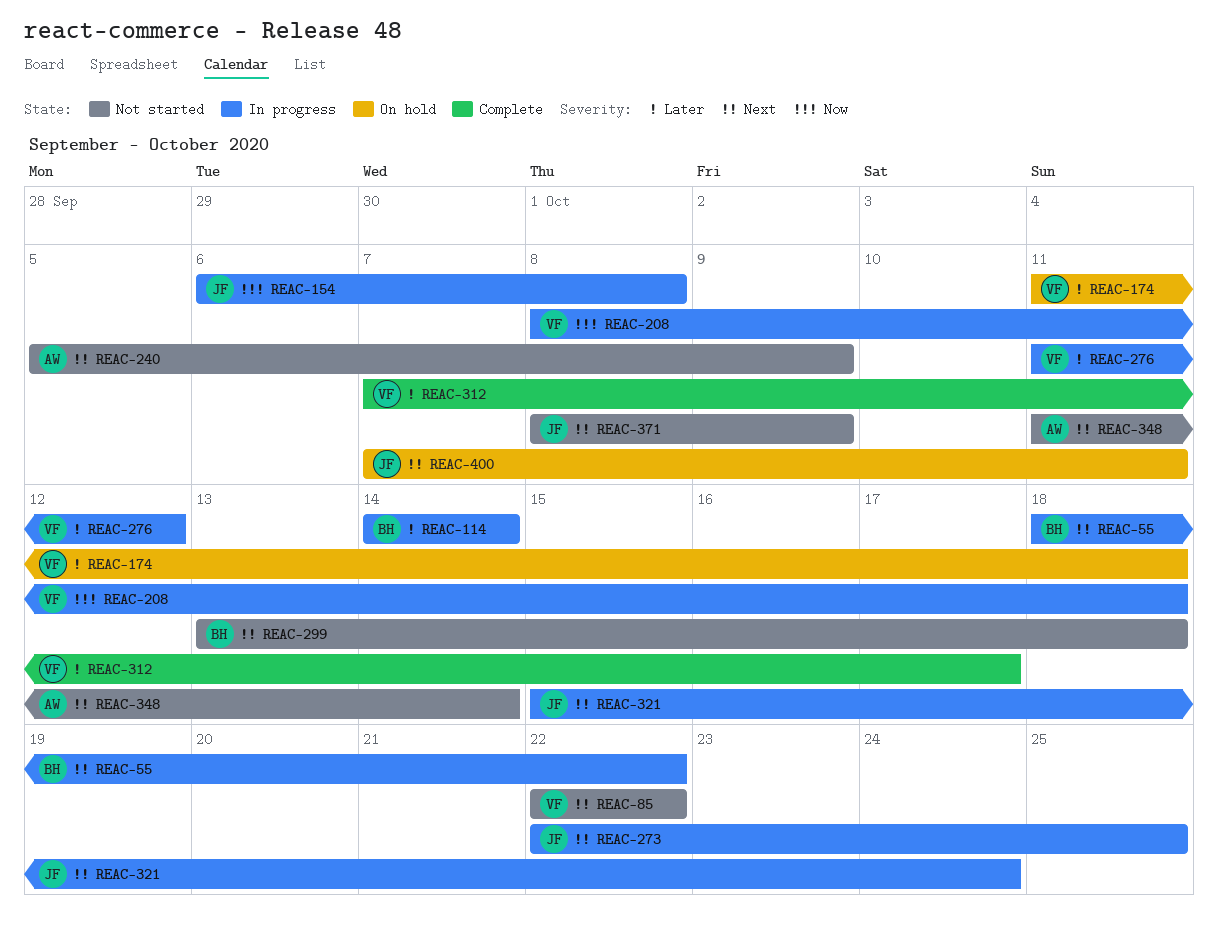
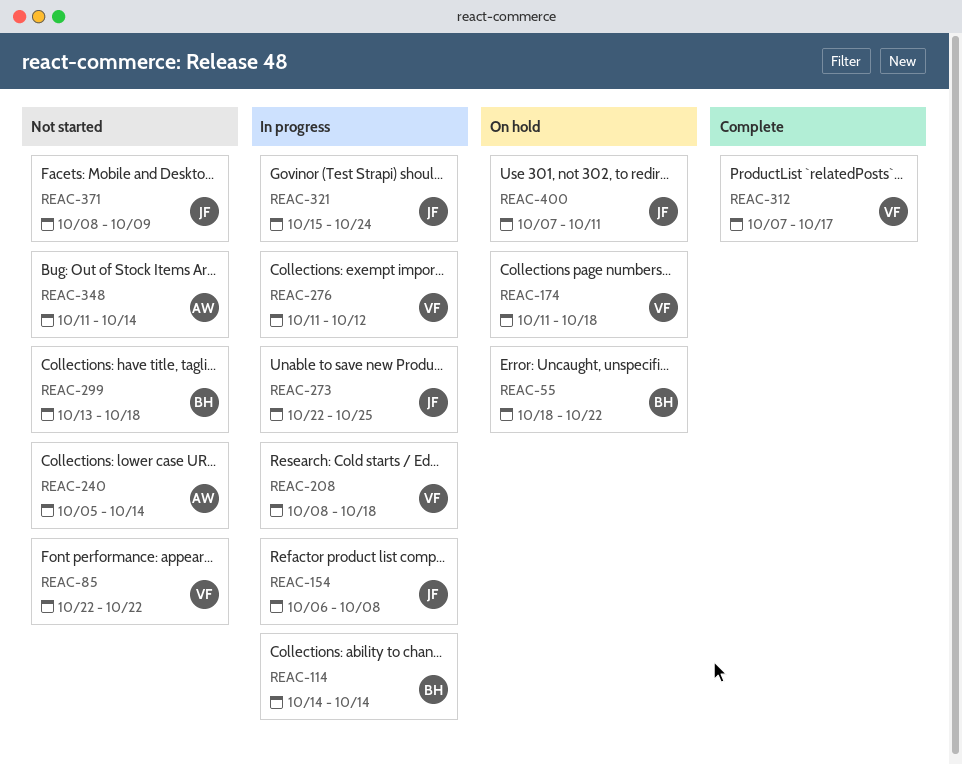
REAC-55, status: In progress -> On hold
REAC-240, due: Oct 9 -> Oct 14

